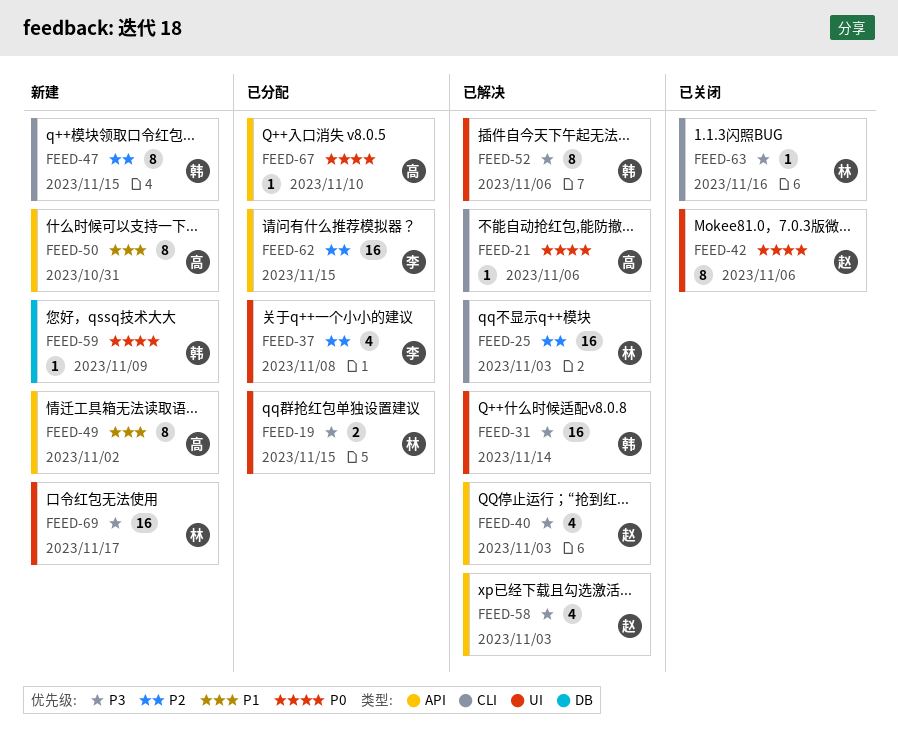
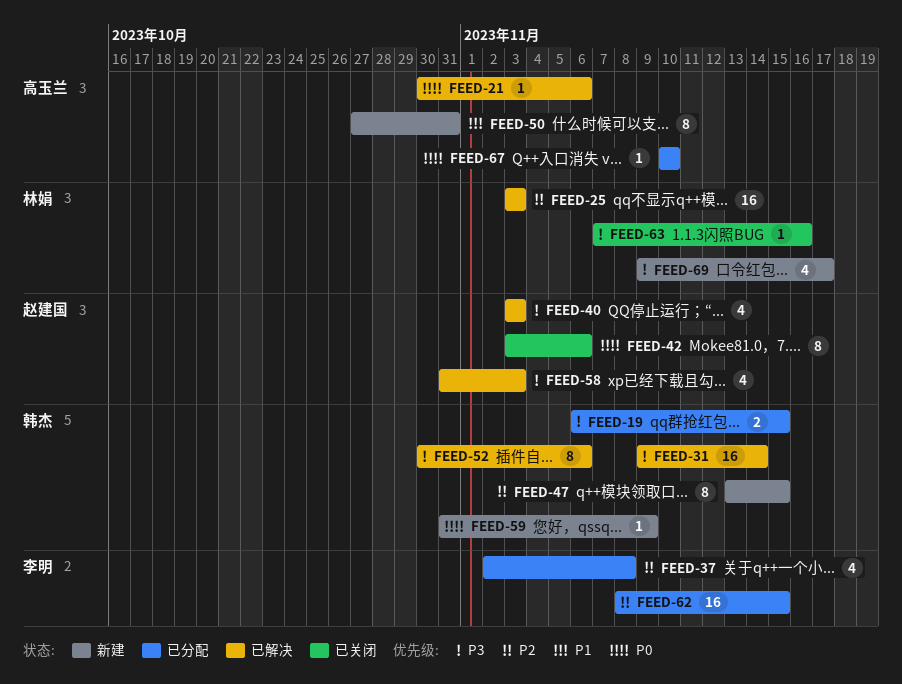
FEED-19, owner: 林娟 -> 韩杰
FEED-49: present -> none
FEED-69, estimate: 16 -> 4

